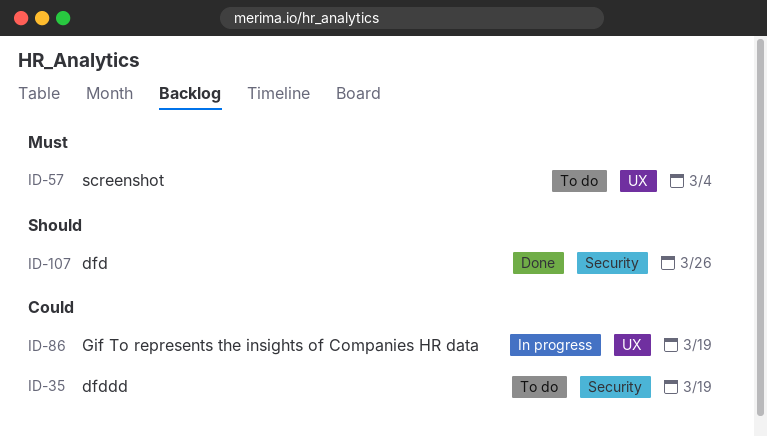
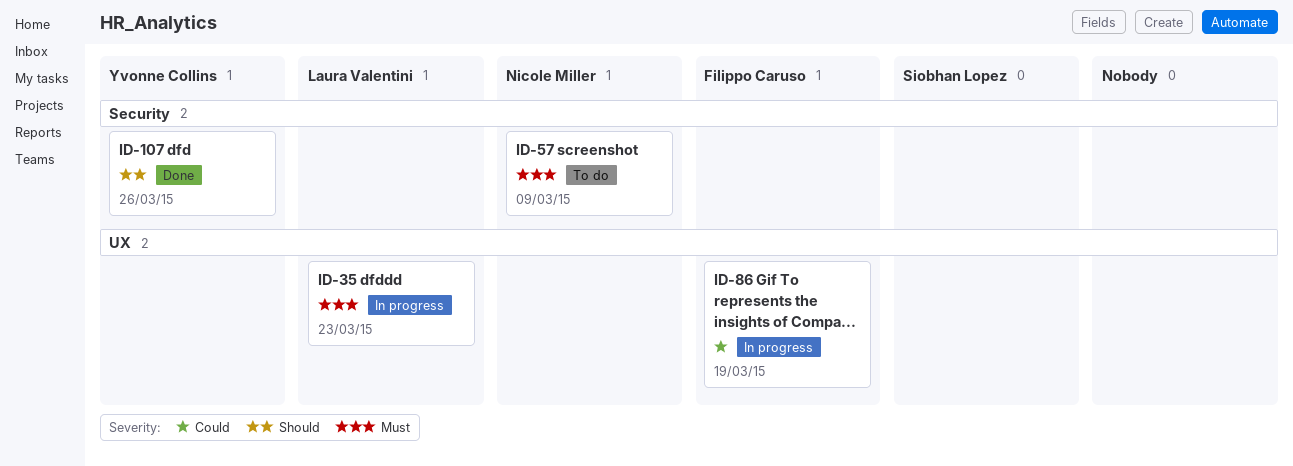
ID-35, status: To do -> In progress
ID-35, priority: Could -> Must
ID-35, label: Security -> UX
ID-35, due: Mar 19 -> Mar 23
ID-57, label: UX -> Security
ID-57, due: Mar 4 -> Mar 9

